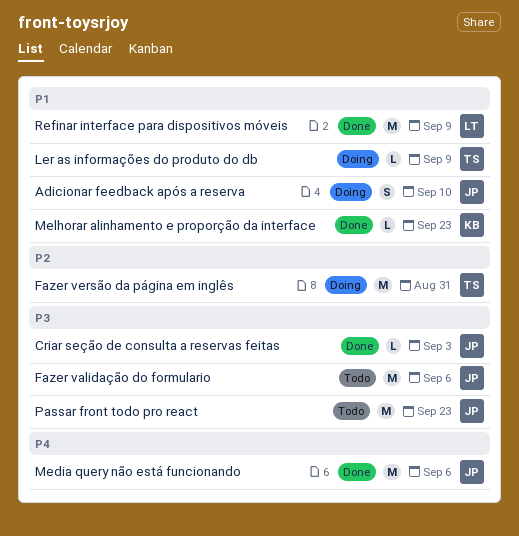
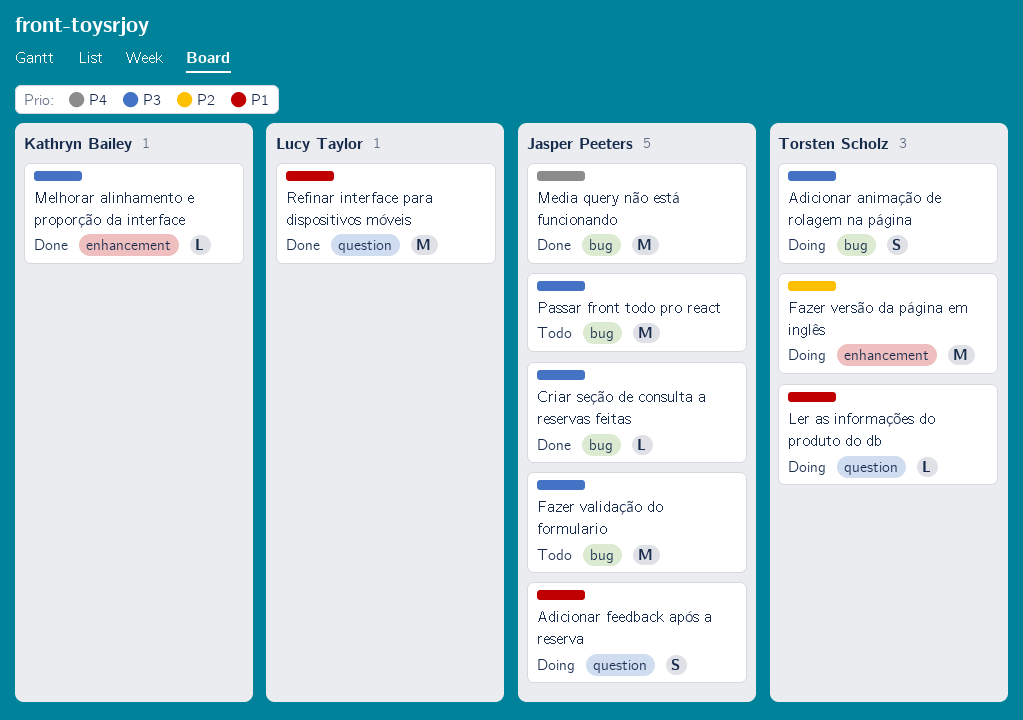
Adicionar animação de rolagem na página: none -> present
Melhorar alinhamento e proporção da interface, priority: P1 -> P3

